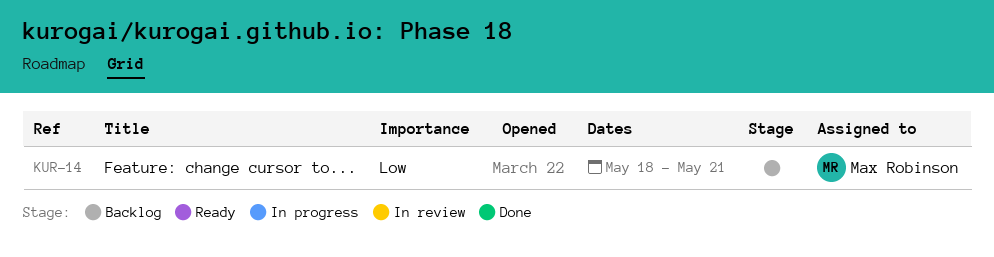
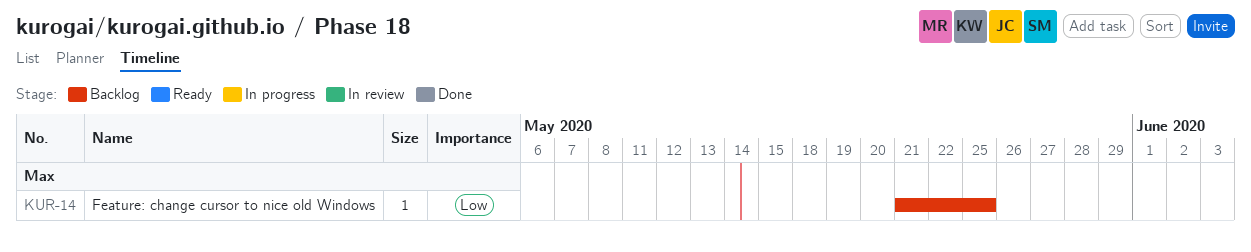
KUR-14, start: May 18 -> May 21
KUR-14, due: May 21 -> May 25

